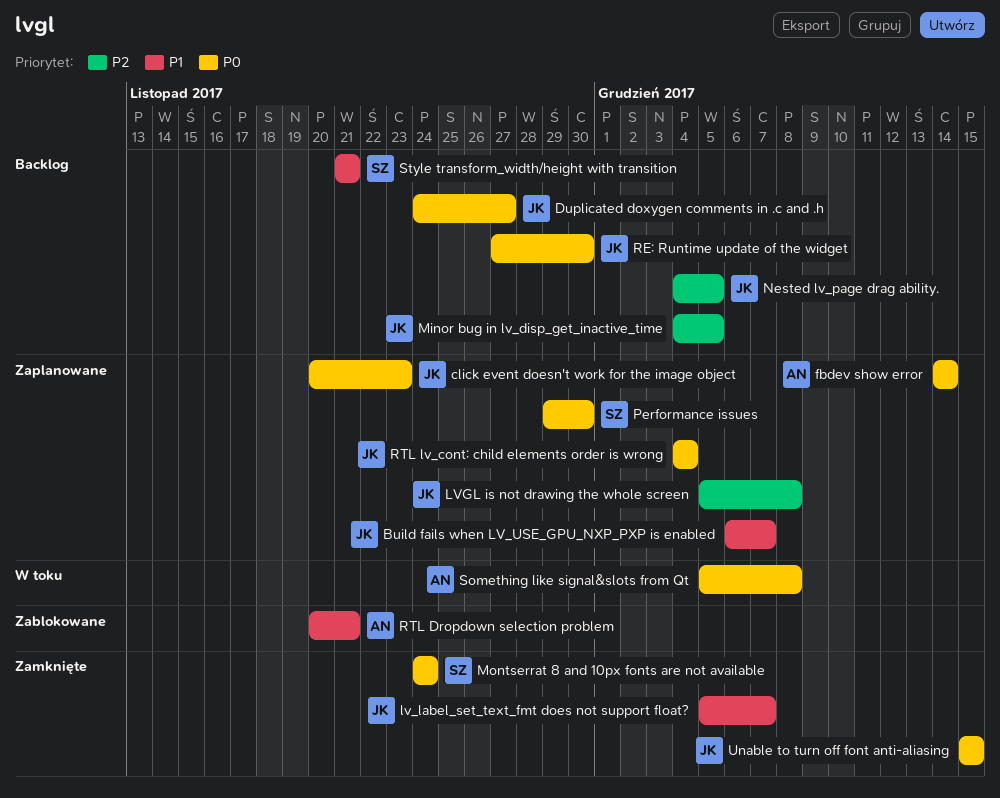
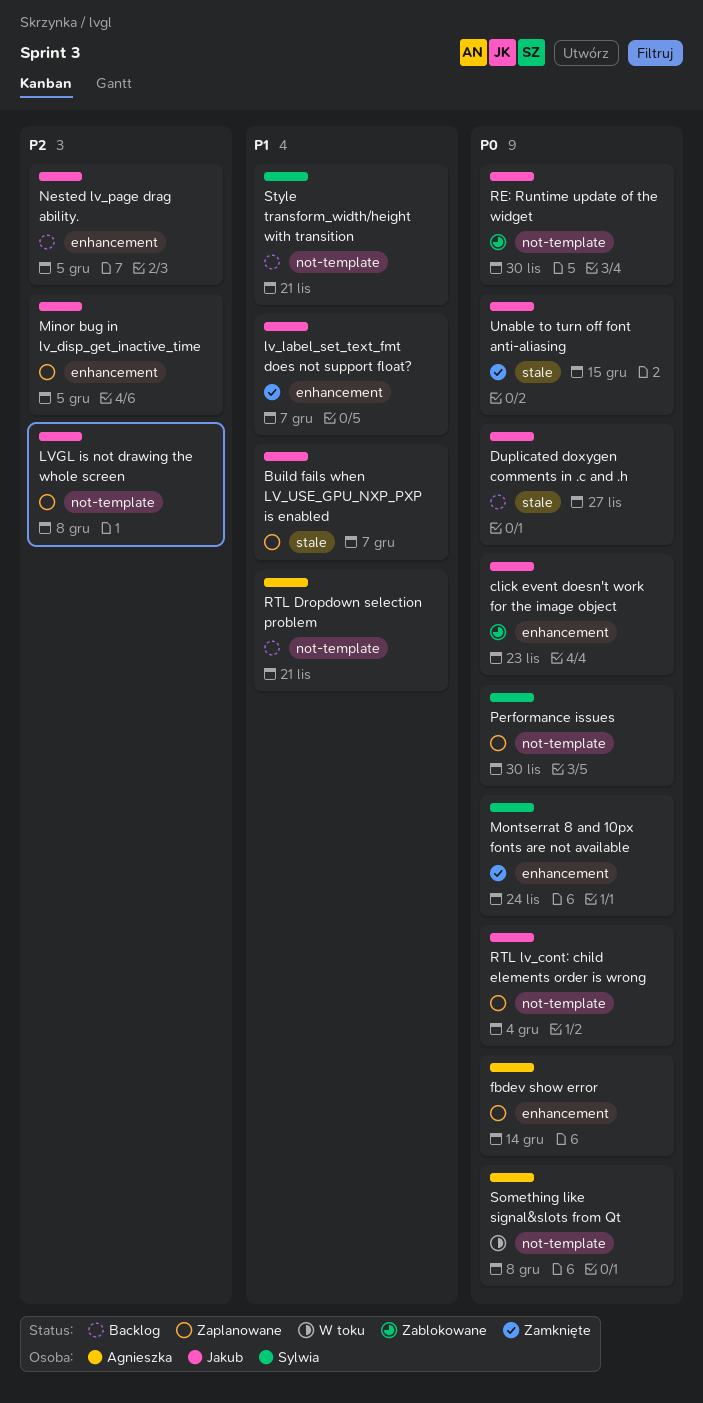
click event doesn't work for the image object, status: Zaplanowane -> Zablokowane
Minor bug in lv_disp_get_inactive_time, status: Backlog -> Zaplanowane
RE: Runtime update of the widget, status: Backlog -> Zablokowane
RTL Dropdown selection problem, status: Zablokowane -> Backlog

